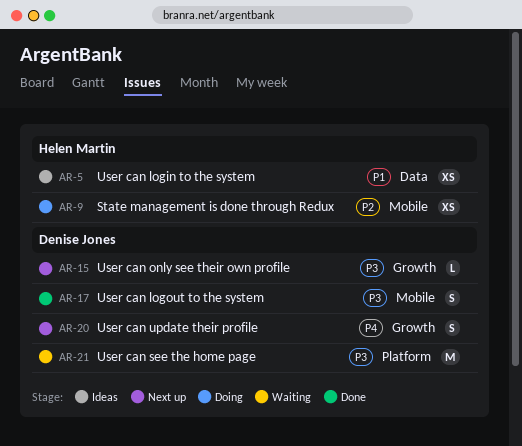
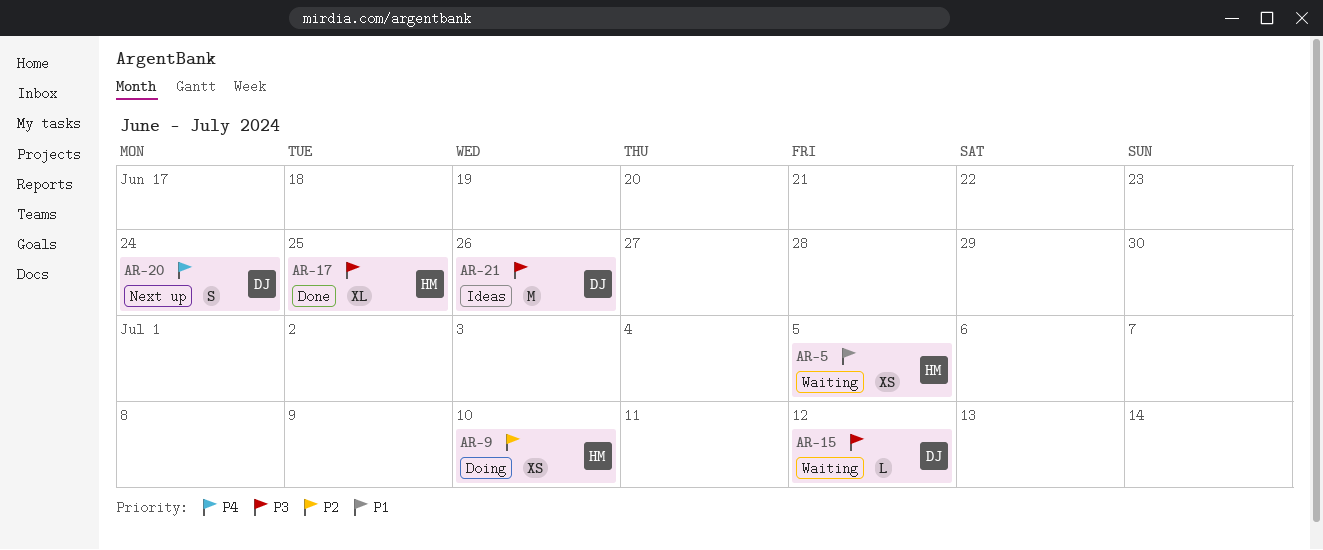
AR-5, status: Ideas -> Waiting
AR-15, status: Next up -> Waiting
AR-17, owner: Denise Jones -> Helen Martin
AR-17, estimate: S -> XL
AR-21, status: Waiting -> Ideas

